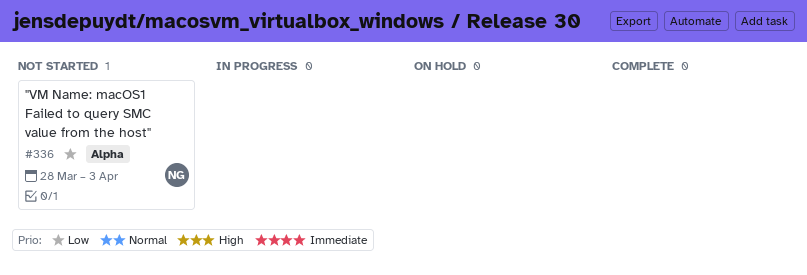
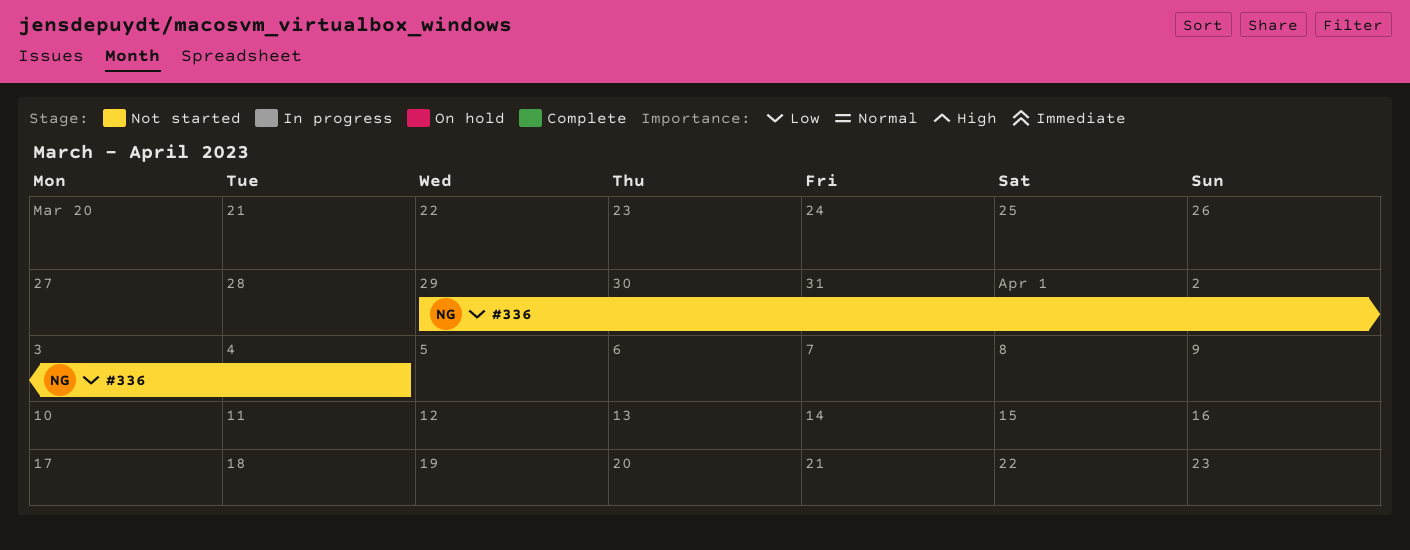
#336, start: Mar 28 -> Mar 29
#336, due: Apr 3 -> Apr 4

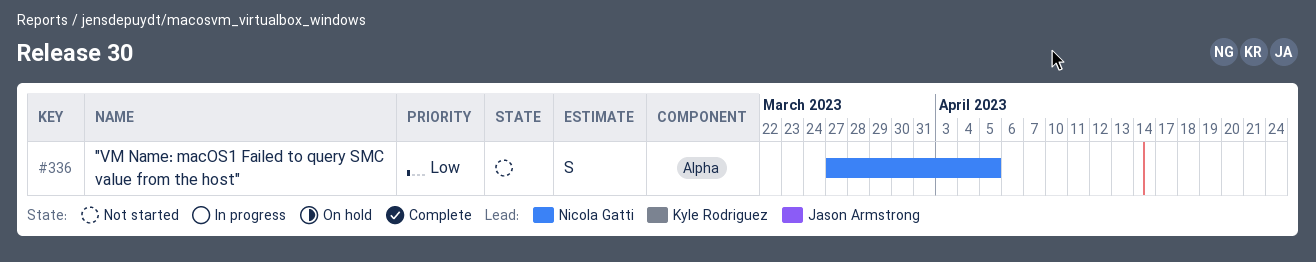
#336, start: Mar 29 -> Mar 27
#336, due: Apr 4 -> Apr 5

